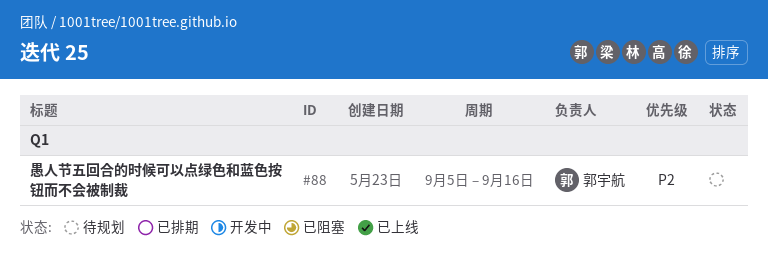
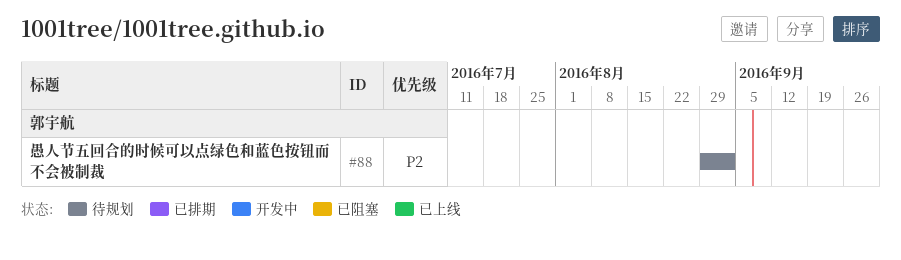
#88, start: Sep 5 -> Aug 29
#88, due: Sep 16 -> Sep 2

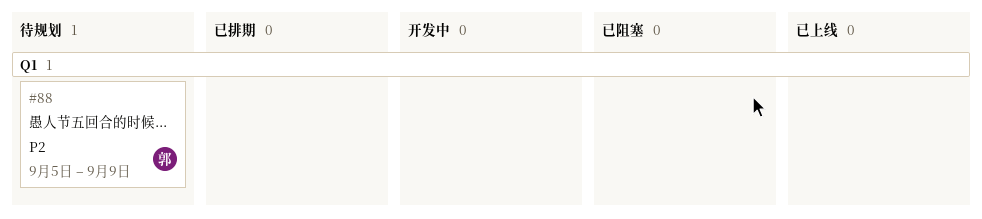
#88, start: Aug 29 -> Sep 5
#88, due: Sep 2 -> Sep 9

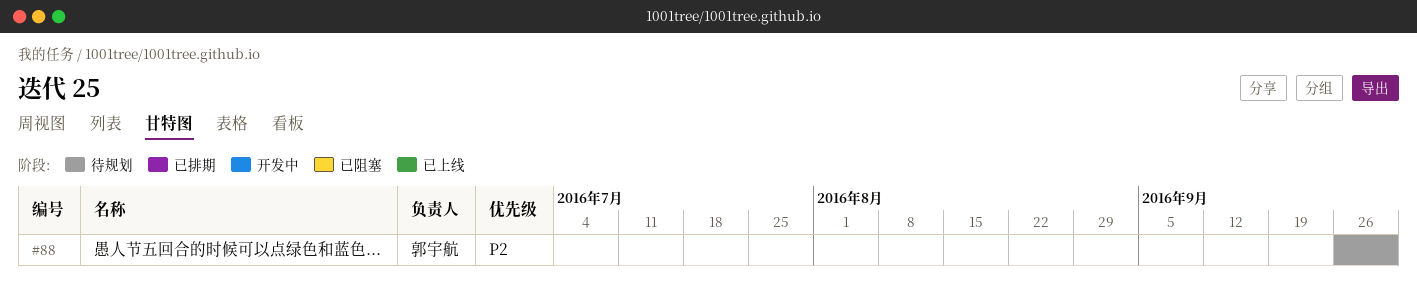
#88, start: Sep 5 -> Sep 26
#88, due: Sep 9 -> Sep 30

